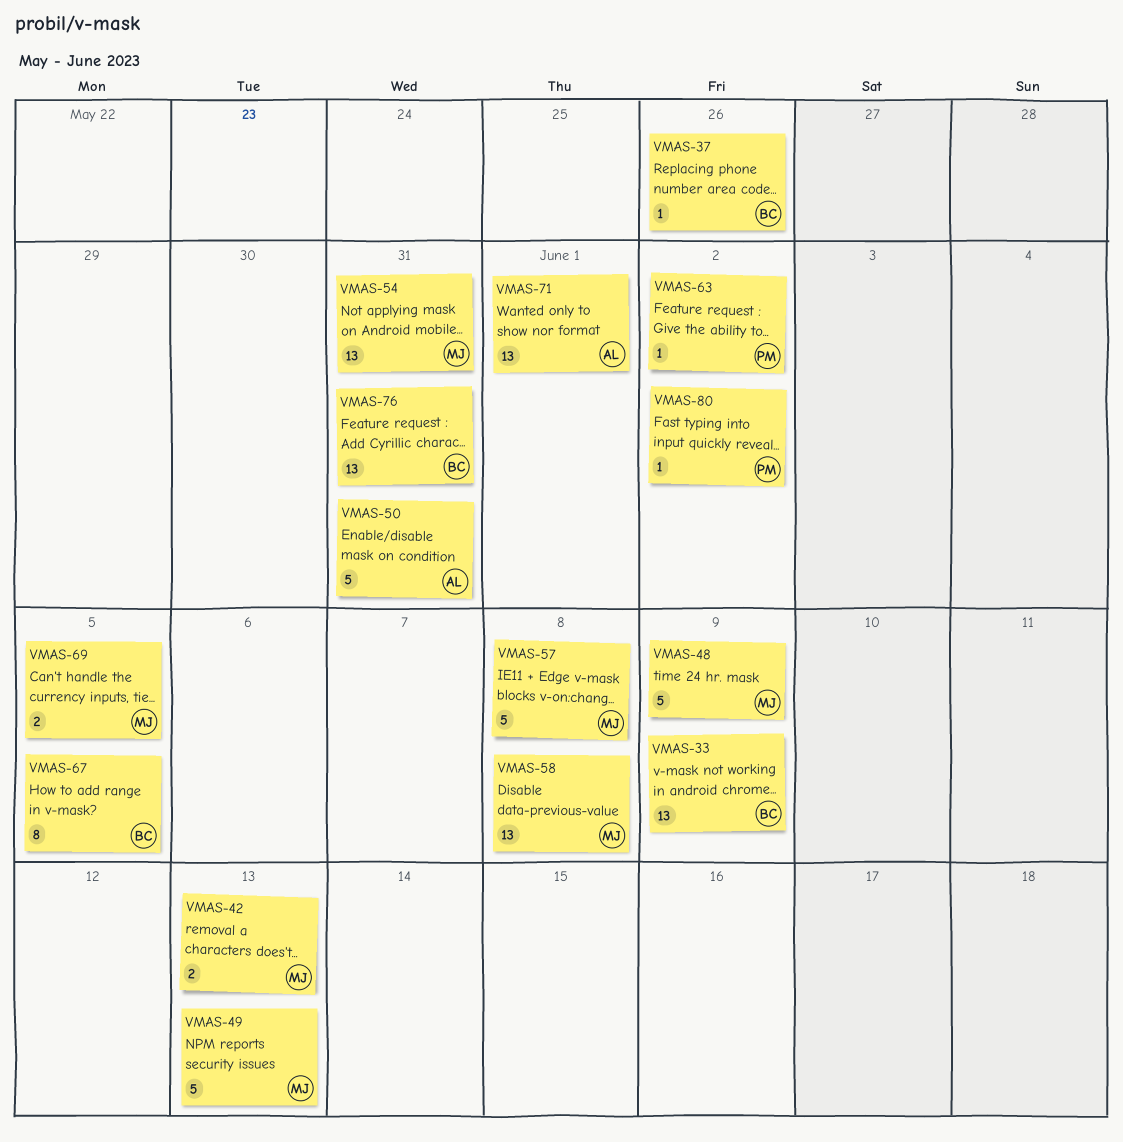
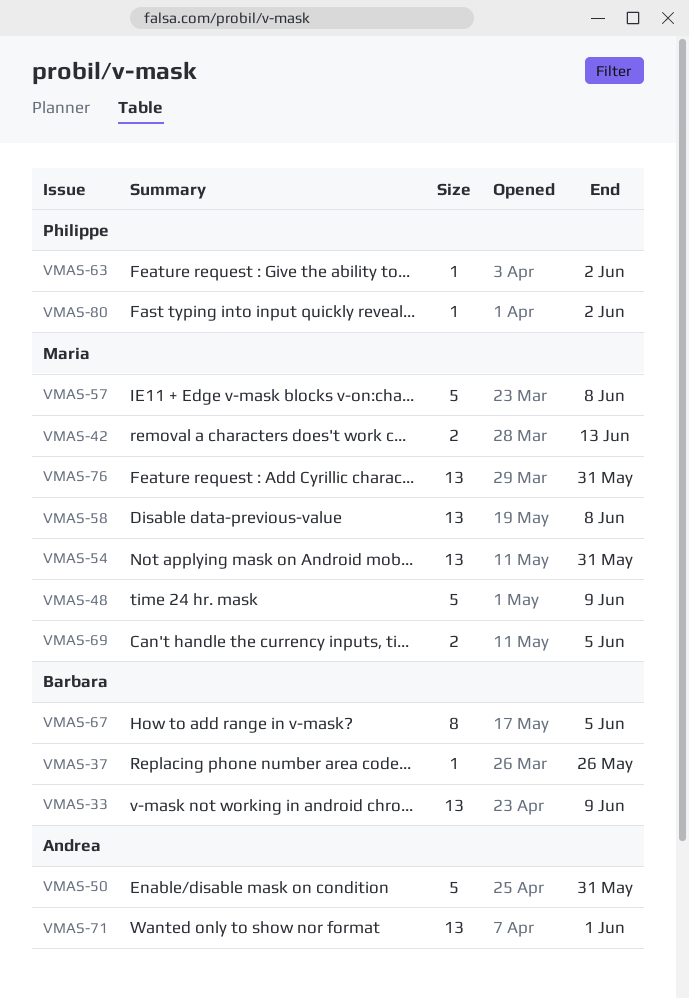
VMAS-49: present -> none
VMAS-76, owner: Barbara -> Maria

